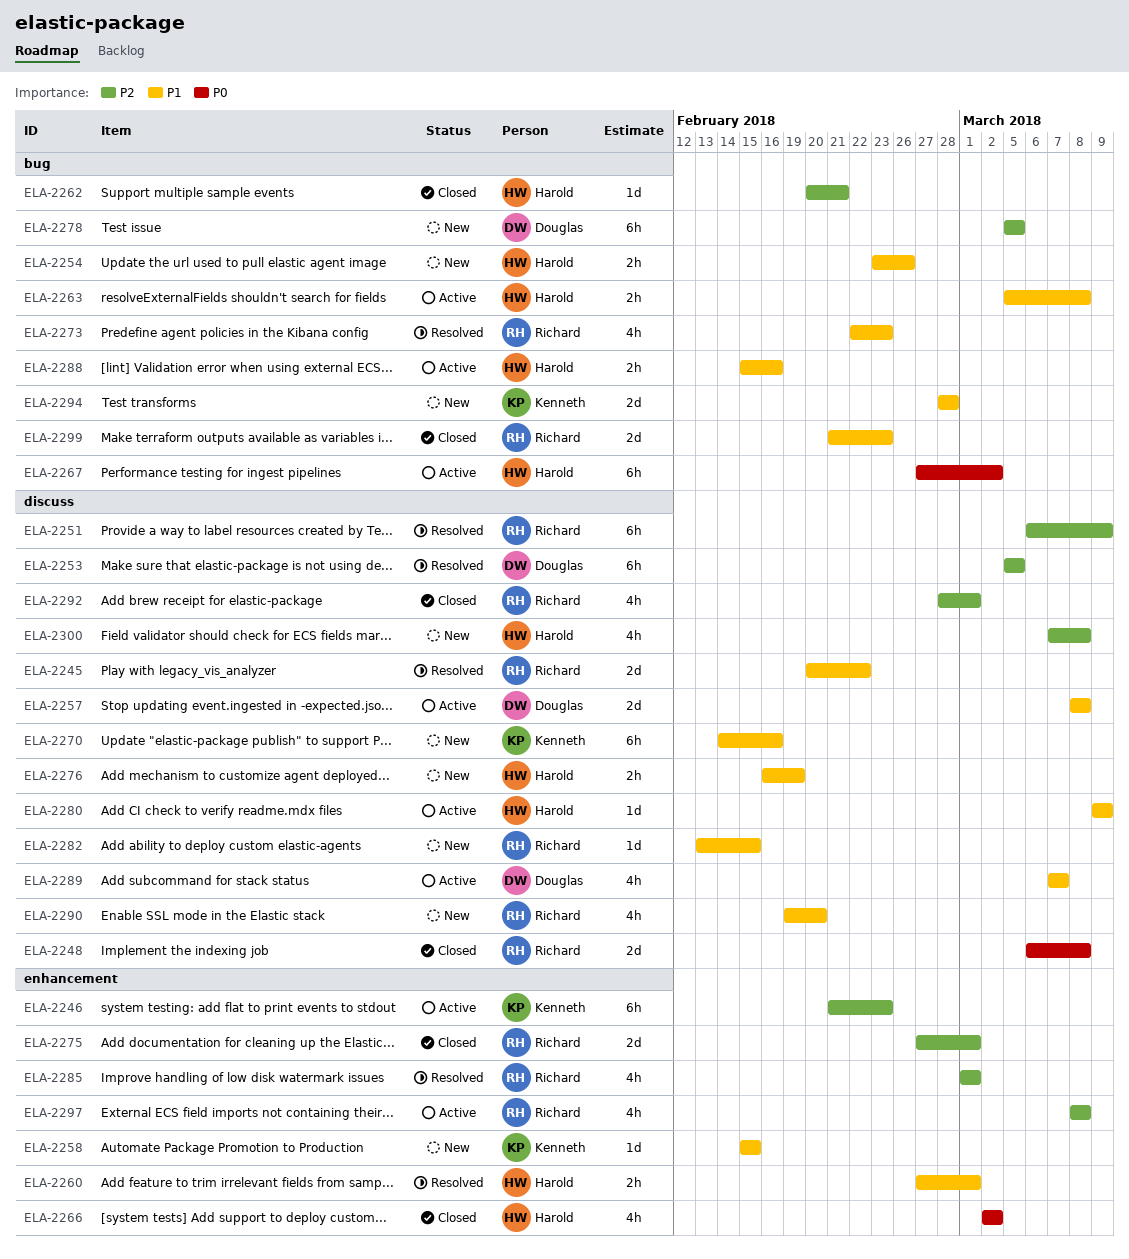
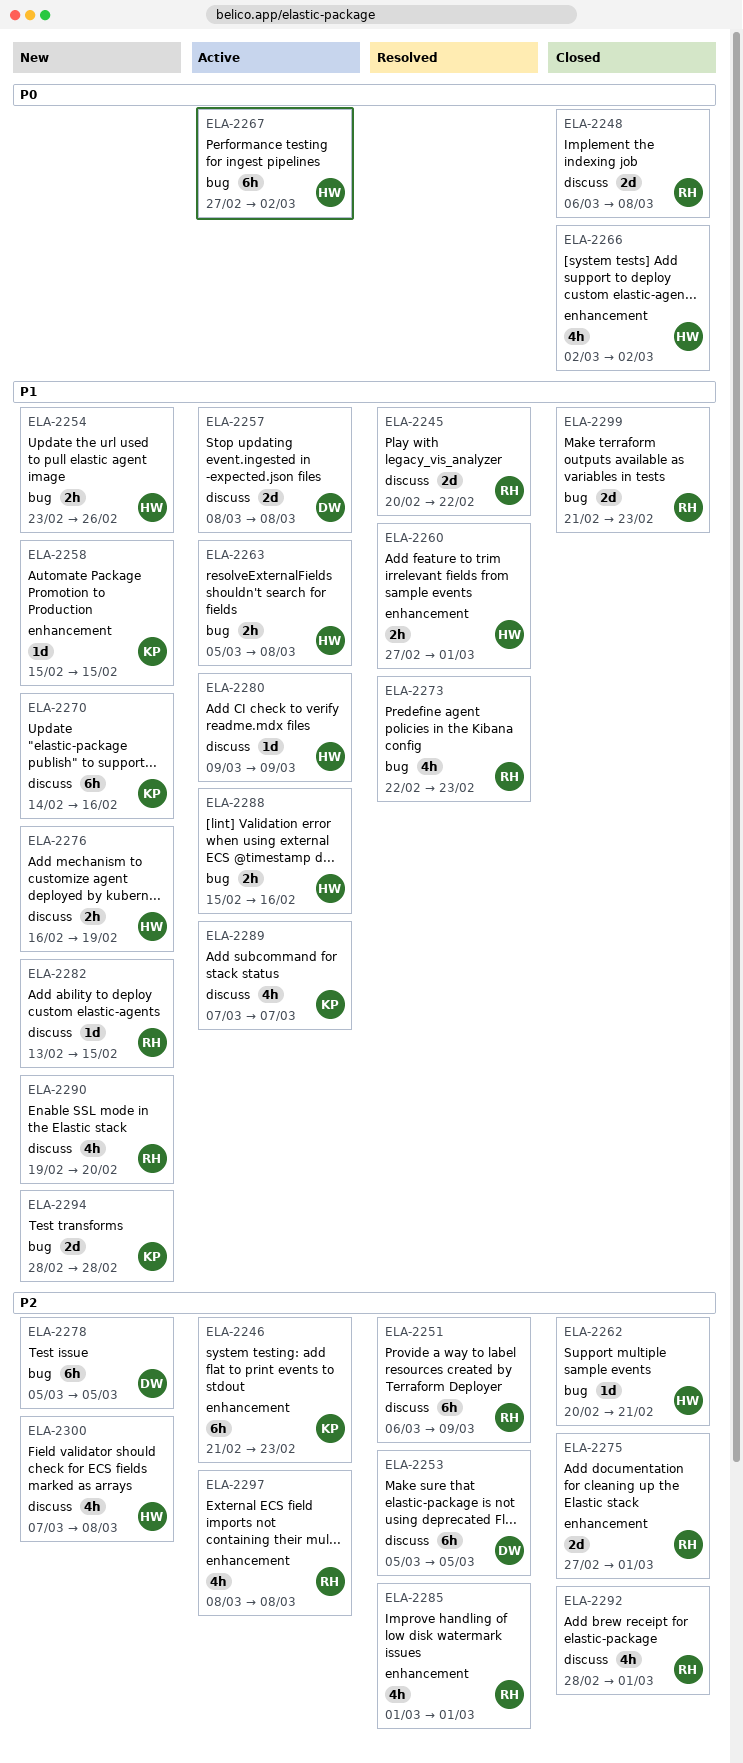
ELA-2289, owner: Douglas -> Kenneth

